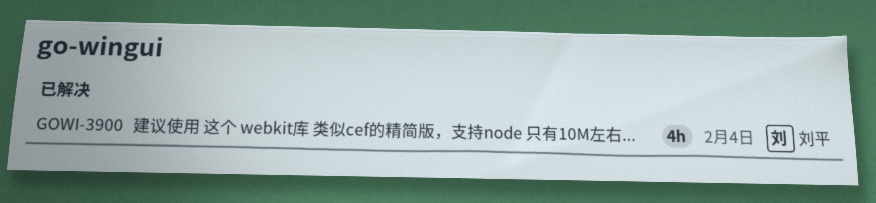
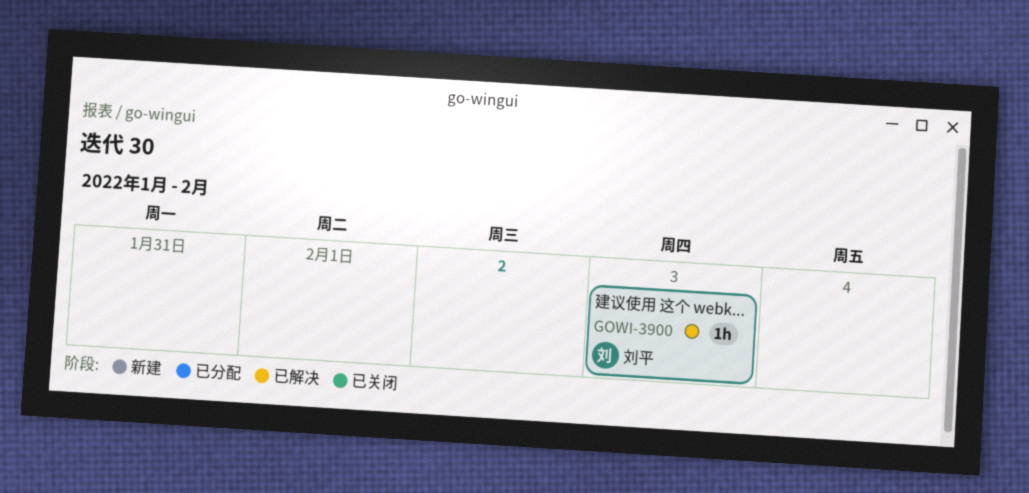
GOWI-3900, estimate: 4h -> 1h
GOWI-3900, due: Feb 4 -> Feb 3

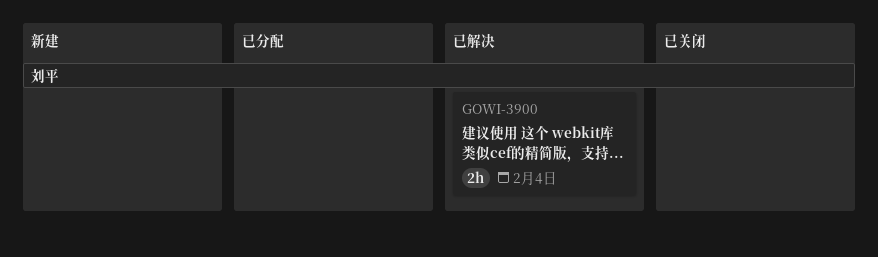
GOWI-3900, estimate: 1h -> 2h
GOWI-3900, due: Feb 3 -> Feb 4

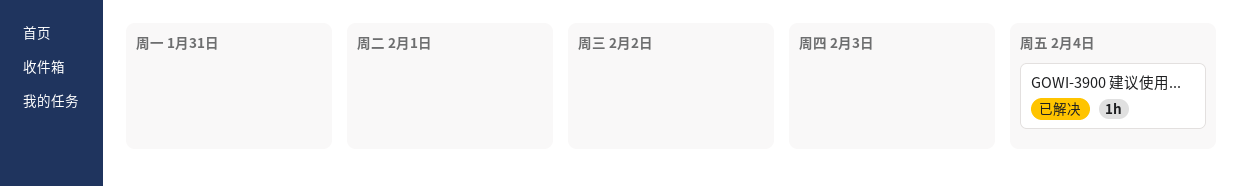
GOWI-3900, estimate: 2h -> 1h

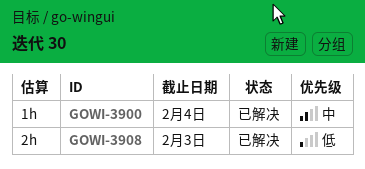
GOWI-3908: none -> present

